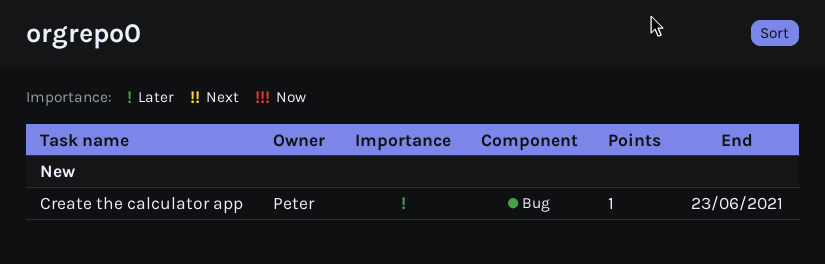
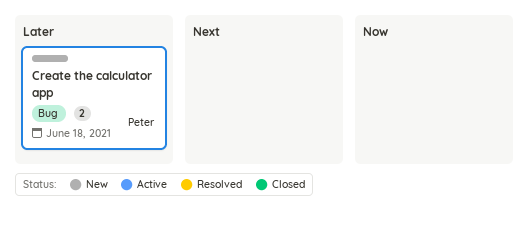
Create the calculator app, estimate: 1 -> 2
Create the calculator app, due: Jun 23 -> Jun 18

